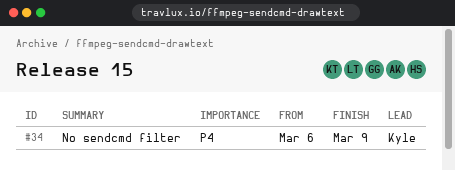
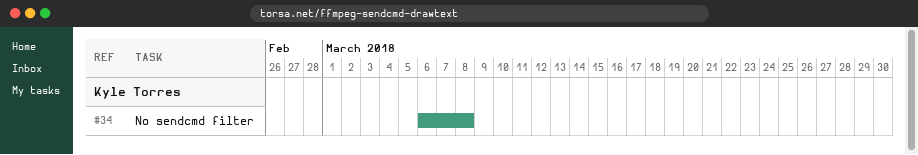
#34, due: Mar 9 -> Mar 8

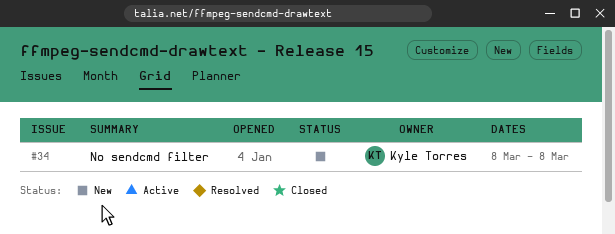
#34, start: Mar 6 -> Mar 8

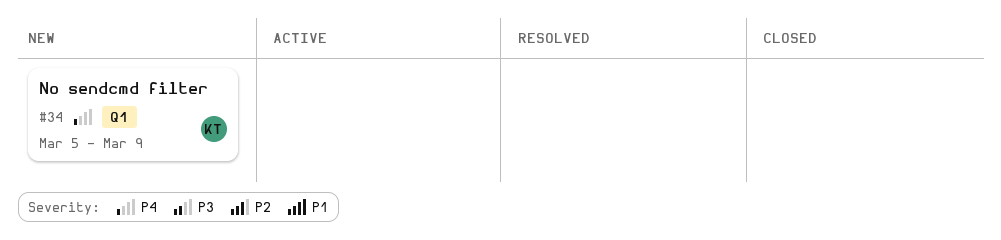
#34, start: Mar 8 -> Mar 5
#34, due: Mar 8 -> Mar 9

